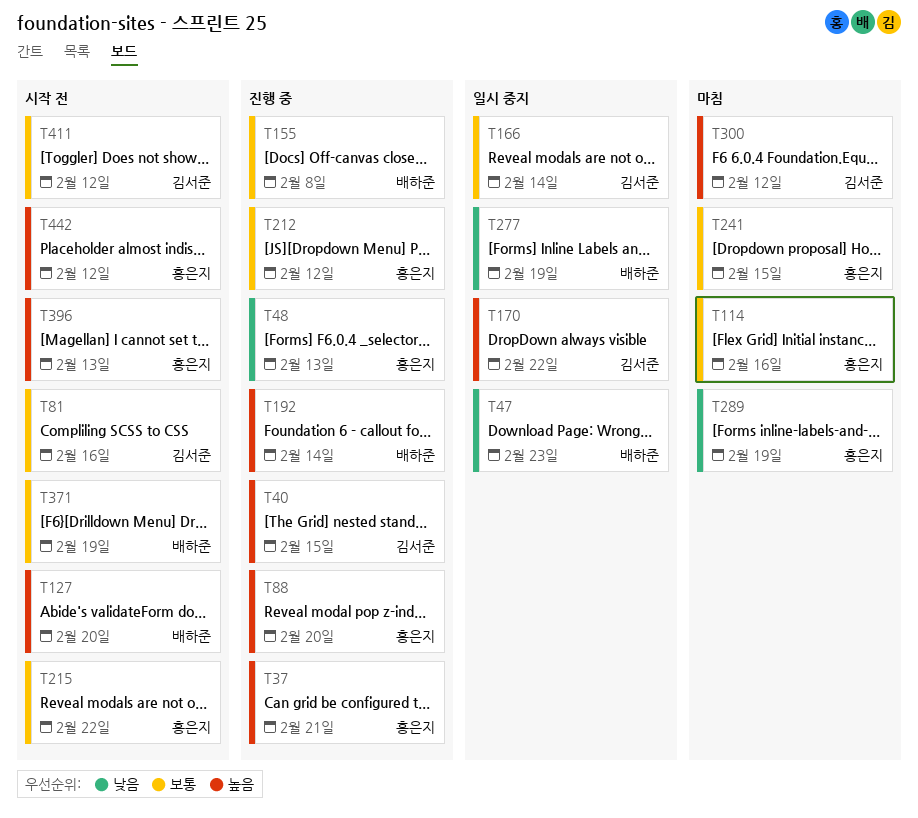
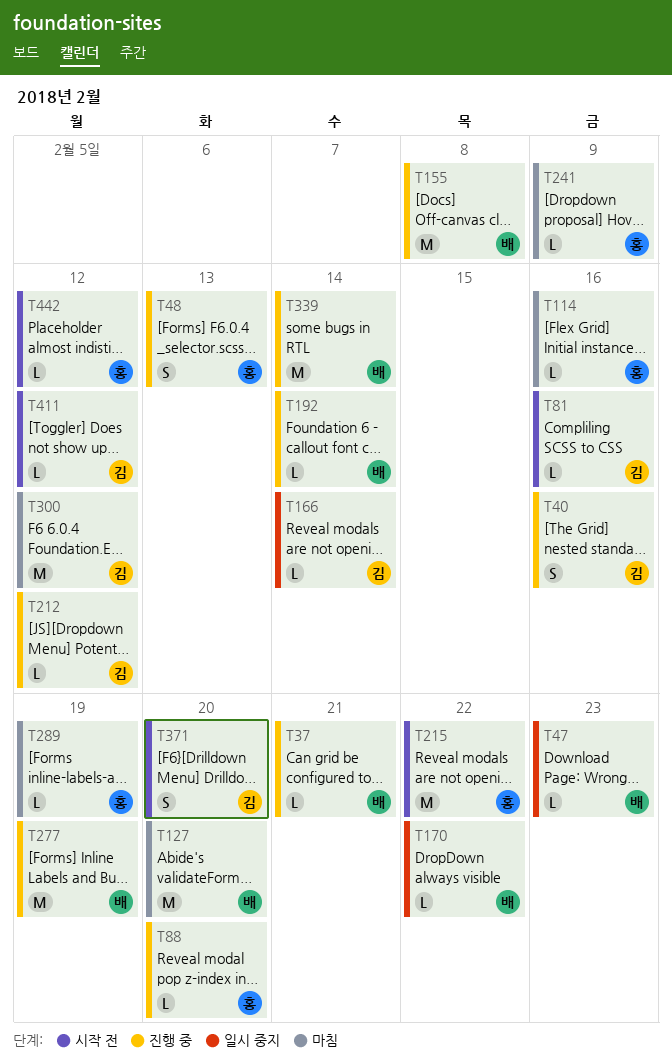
T37, owner: 홍은지 -> 배하준
T40, due: Feb 15 -> Feb 16
T127, status: 시작 전 -> 마침
T170, owner: 김서준 -> 배하준
T212, owner: 홍은지 -> 김서준
T241, due: Feb 15 -> Feb 9
T277, status: 일시 중지 -> 진행 중
T339: none -> present
T371, owner: 배하준 -> 김서준
T371, due: Feb 19 -> Feb 20
T396: present -> none

